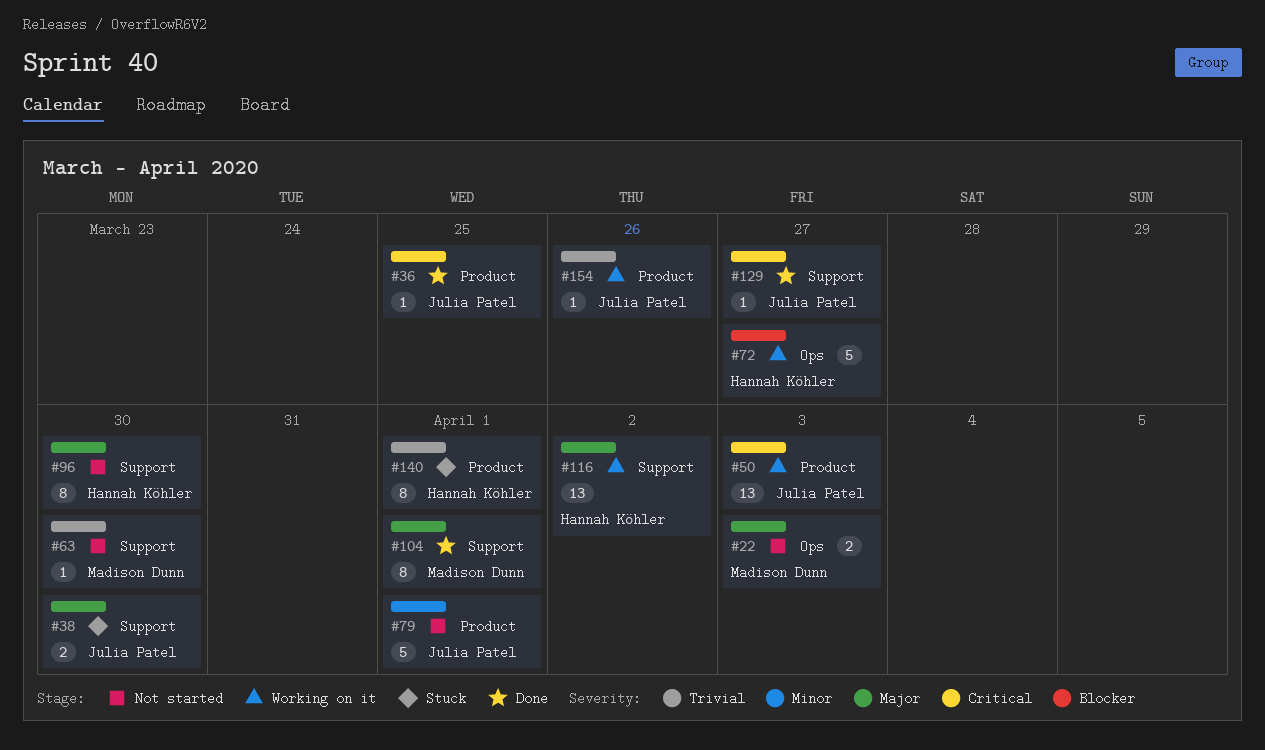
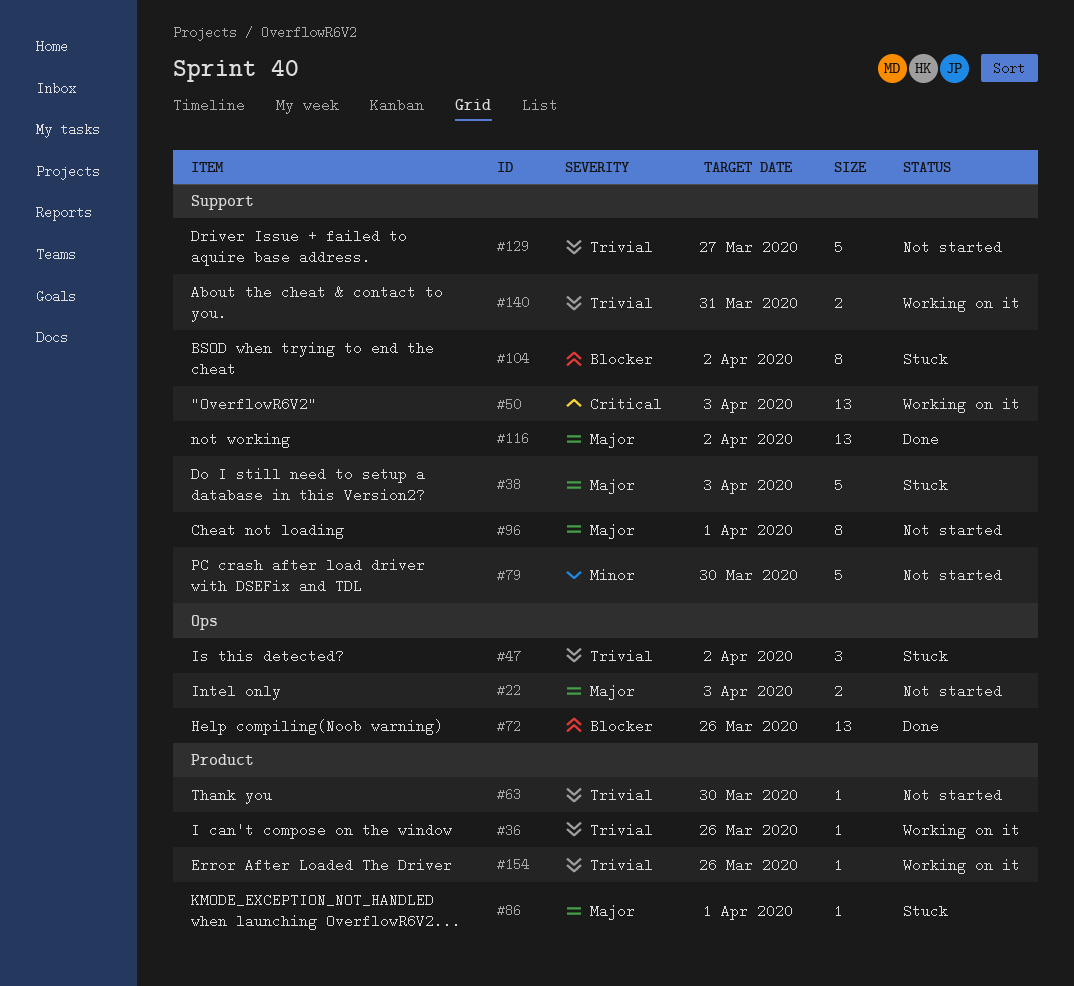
#36, status: Done -> Working on it
#36, priority: Critical -> Trivial
#36, due: Mar 25 -> Mar 26
#38, estimate: 2 -> 5
#38, due: Mar 30 -> Apr 3
#47: none -> present
#50, label: Product -> Support
#63, label: Support -> Product
#72, status: Working on it -> Done
#72, estimate: 5 -> 13
#72, due: Mar 27 -> Mar 26
#79, label: Product -> Support
#79, due: Apr 1 -> Mar 30
#86: none -> present
#96, due: Mar 30 -> Apr 1
#104, status: Done -> Stuck
#104, priority: Major -> Blocker
#104, due: Apr 1 -> Apr 2
#116, status: Working on it -> Done
#129, status: Done -> Not started
#129, priority: Critical -> Trivial
#129, estimate: 1 -> 5
#140, status: Stuck -> Working on it
#140, label: Product -> Support
#140, estimate: 8 -> 2
#140, due: Apr 1 -> Mar 31

